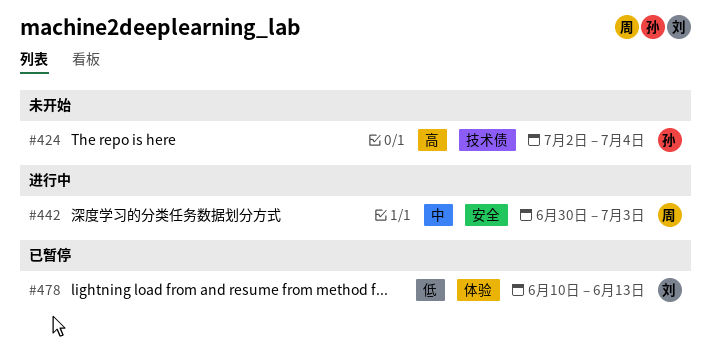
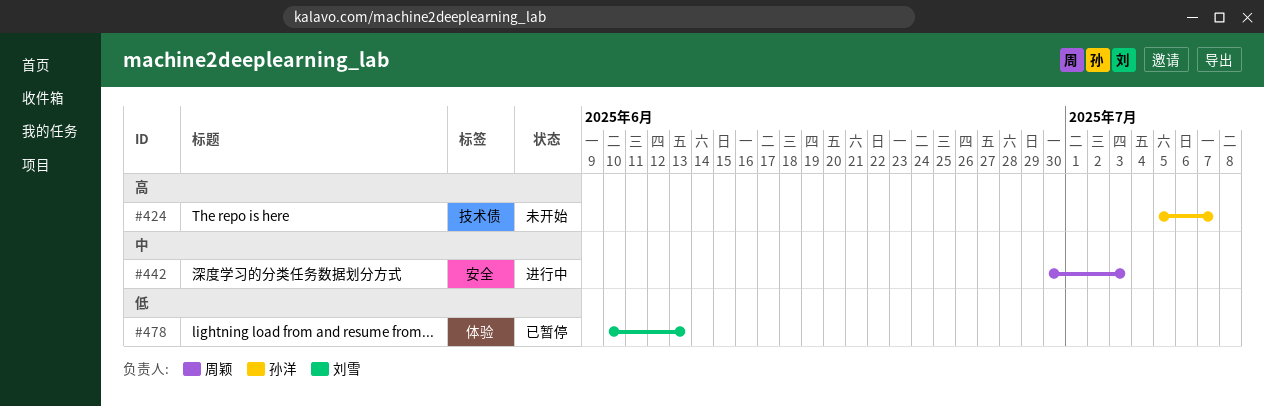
#424, start: Jul 2 -> Jul 5
#424, due: Jul 4 -> Jul 7

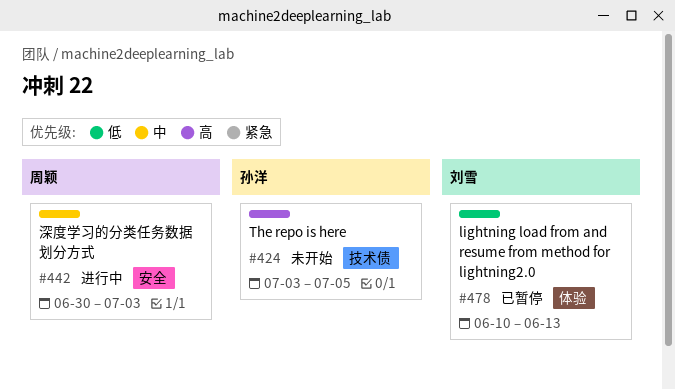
#424, start: Jul 5 -> Jul 3
#424, due: Jul 7 -> Jul 5

